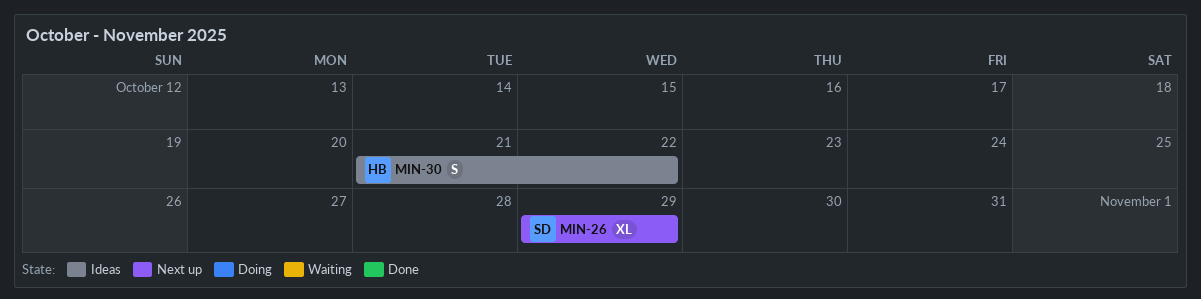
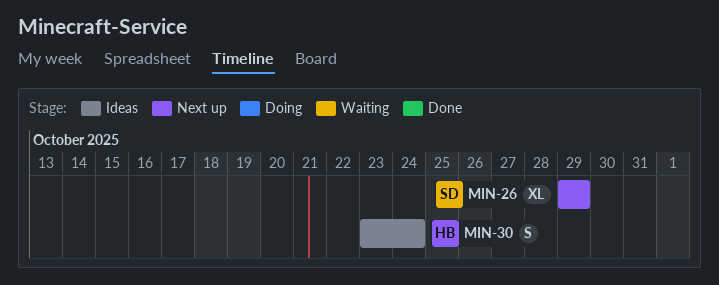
MIN-30, start: Oct 21 -> Oct 23
MIN-30, due: Oct 22 -> Oct 24

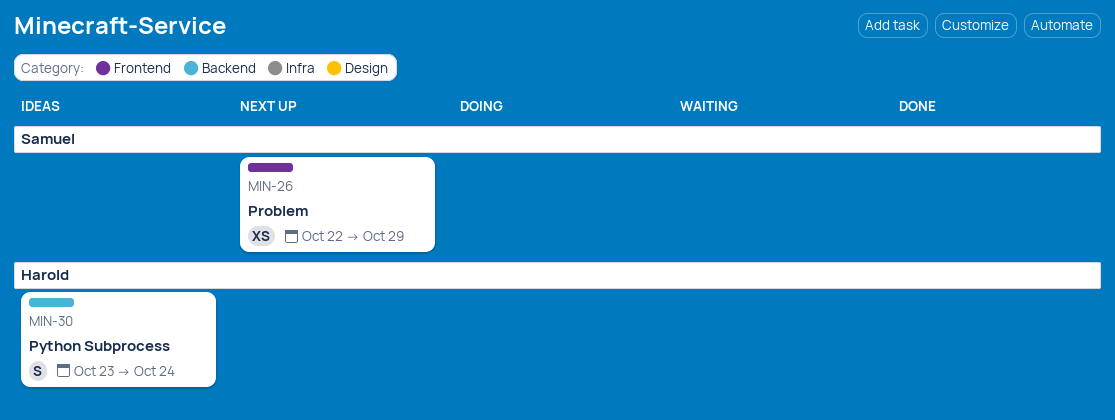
MIN-26, estimate: XL -> XS
MIN-26, start: Oct 29 -> Oct 22

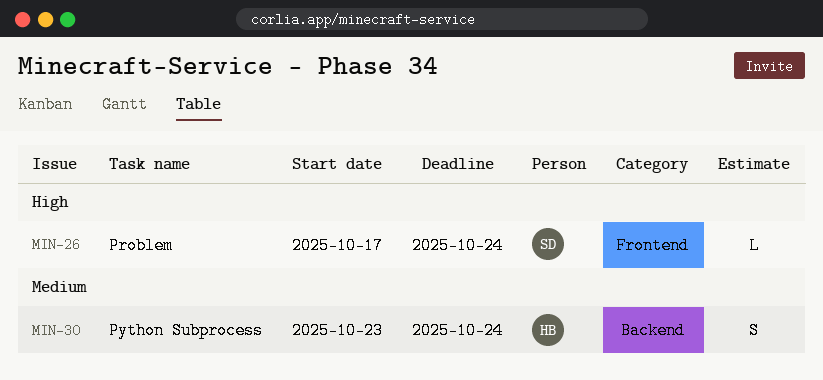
MIN-26, estimate: XS -> L
MIN-26, start: Oct 22 -> Oct 17
MIN-26, due: Oct 29 -> Oct 24

